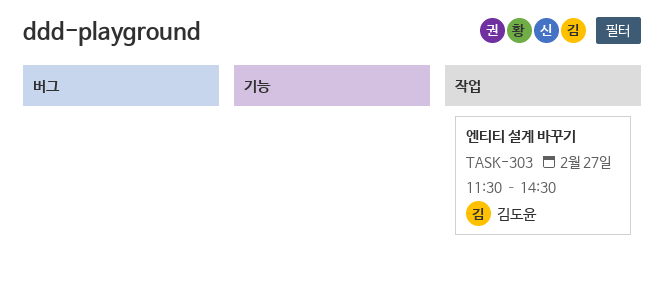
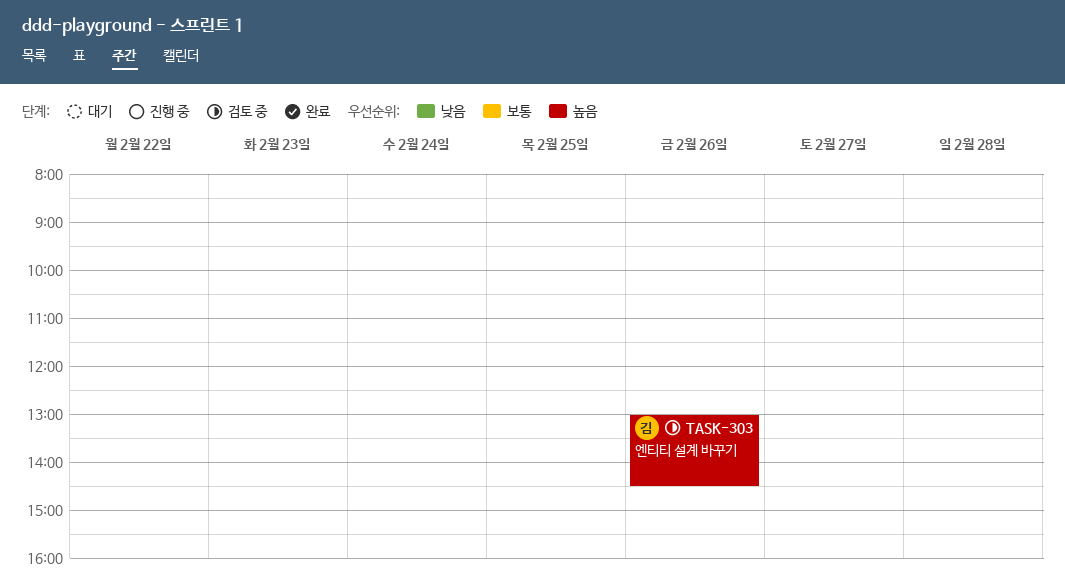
TASK-303, day: Feb 27 -> Feb 26
TASK-303, begins: 11:30 -> 13:00

